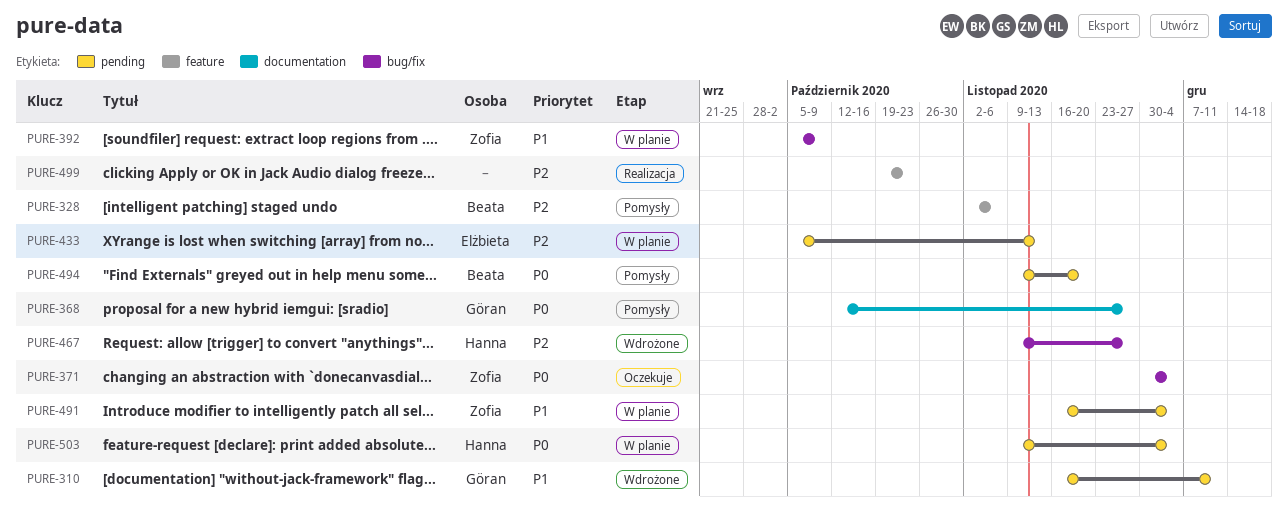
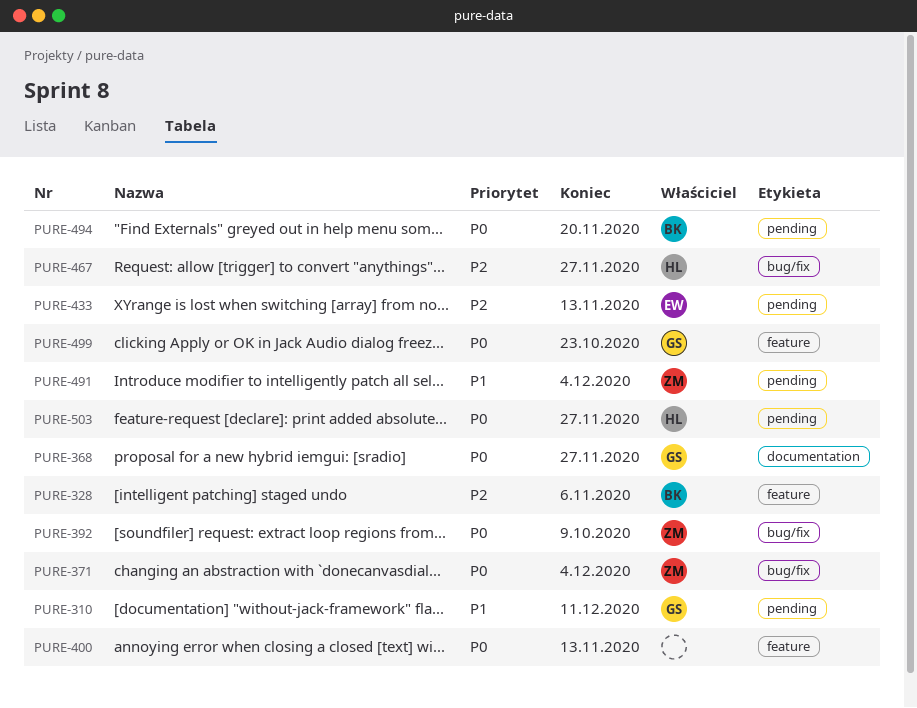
PURE-392, priority: P1 -> P0
PURE-400: none -> present
PURE-499, owner: none -> Göran
PURE-499, priority: P2 -> P0
PURE-503, due: Dec 4 -> Nov 27

